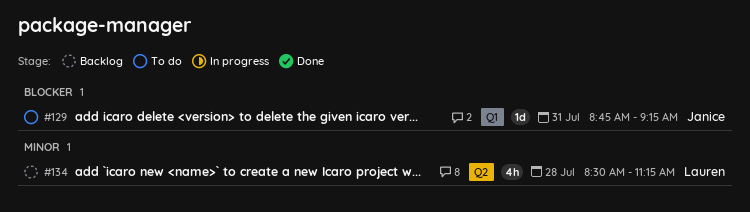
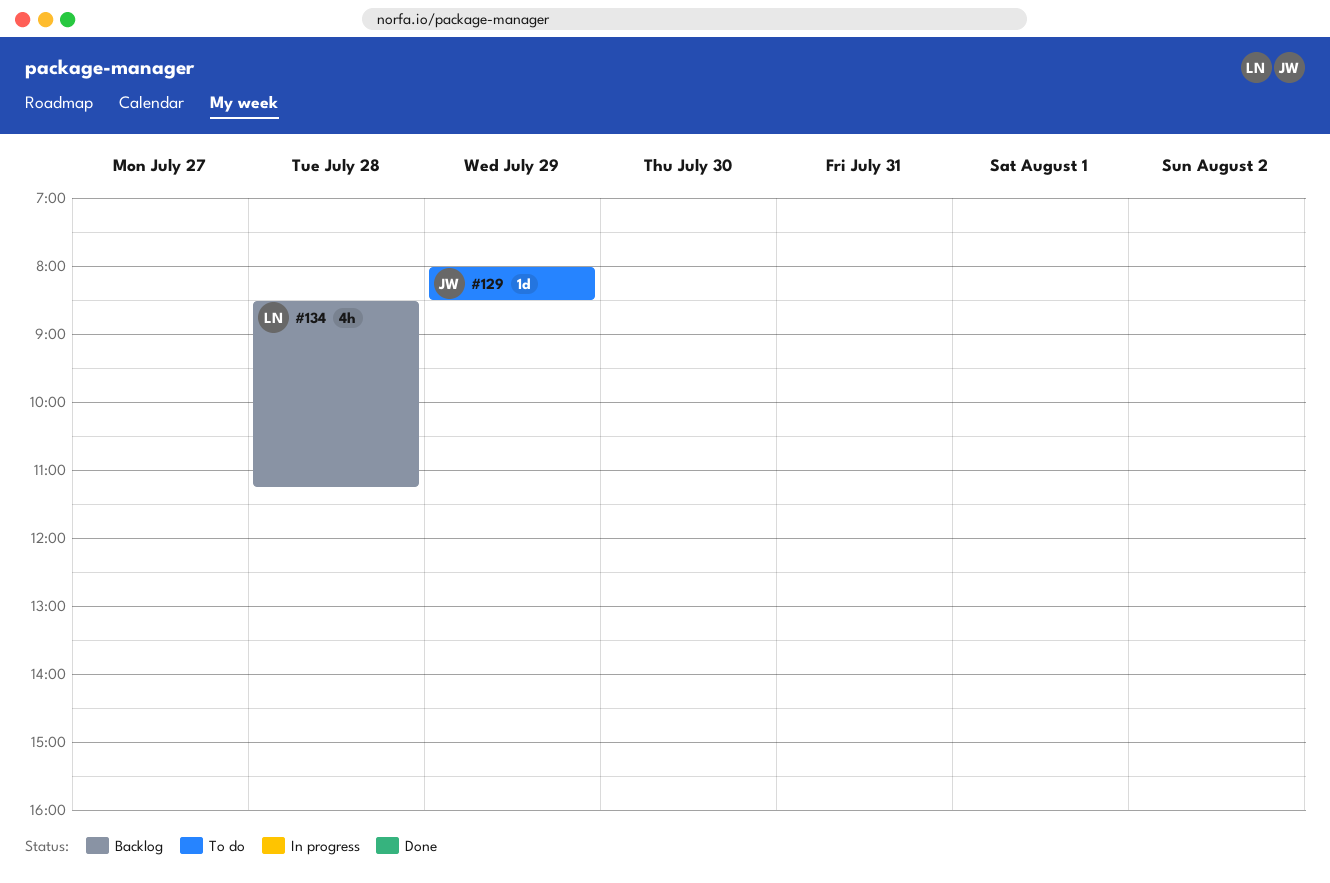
#129, day: Jul 31 -> Jul 29
#129, begins: 08:45 -> 08:00
#129, ends: 09:15 -> 08:30

